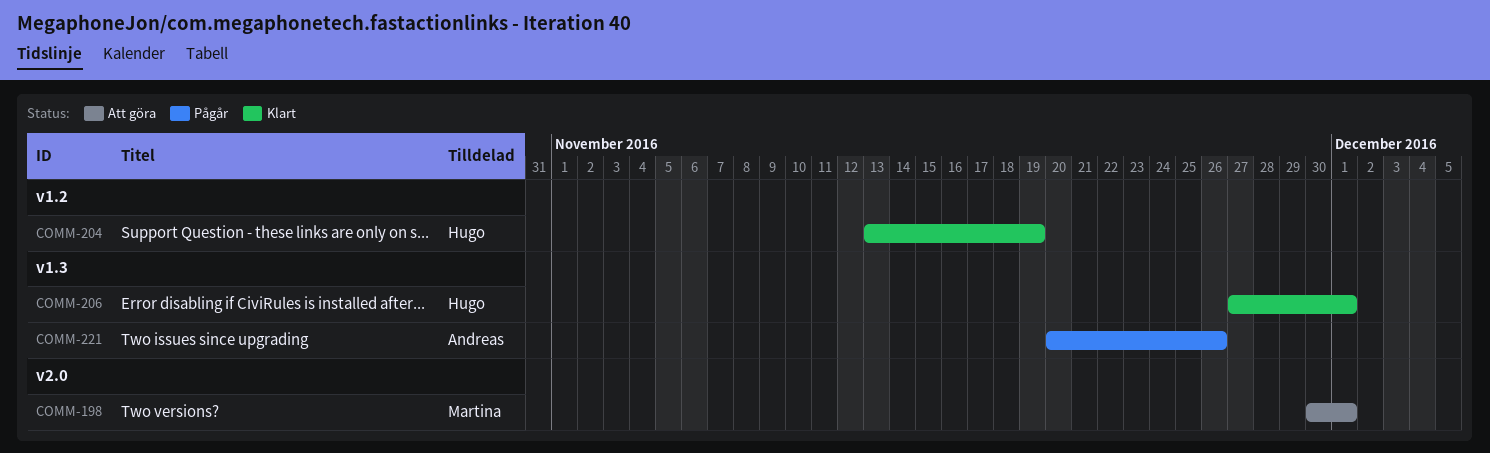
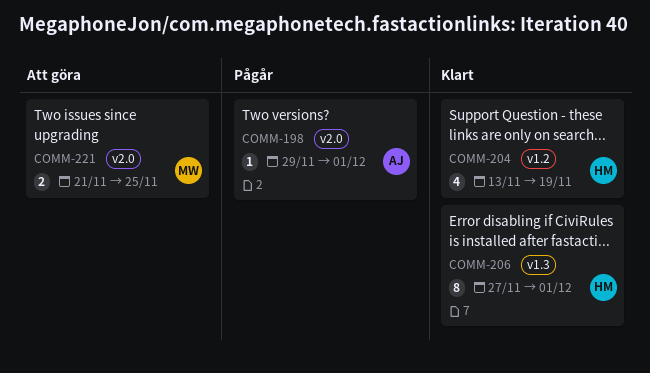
COMM-198, status: Att göra -> Pågår
COMM-198, owner: Martina -> Andreas
COMM-198, start: Nov 30 -> Nov 29
COMM-221, status: Pågår -> Att göra
COMM-221, owner: Andreas -> Martina
COMM-221, label: v1.3 -> v2.0
COMM-221, start: Nov 20 -> Nov 21
COMM-221, due: Nov 26 -> Nov 25

